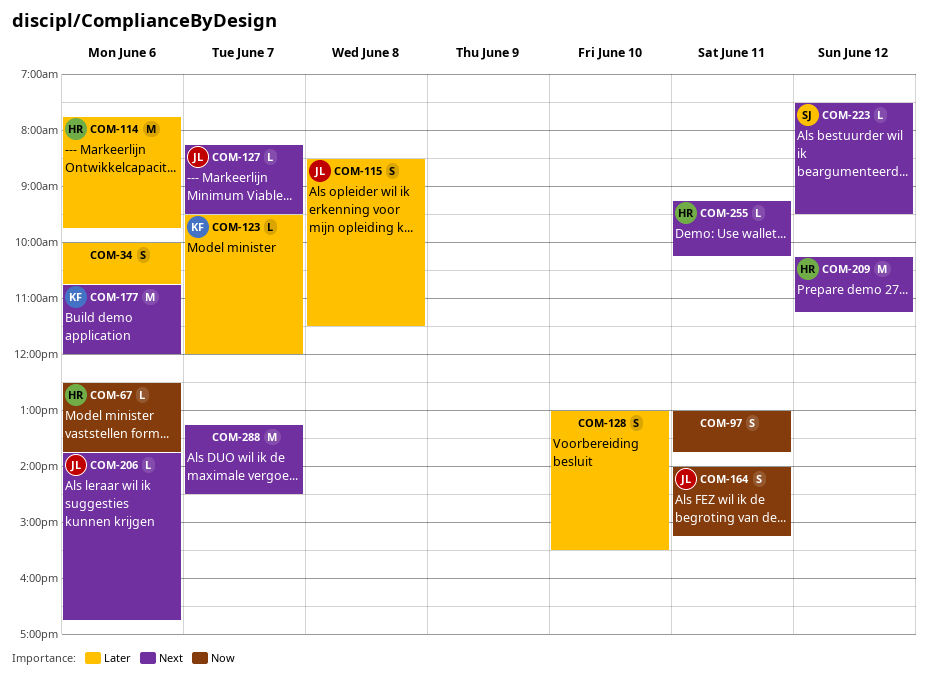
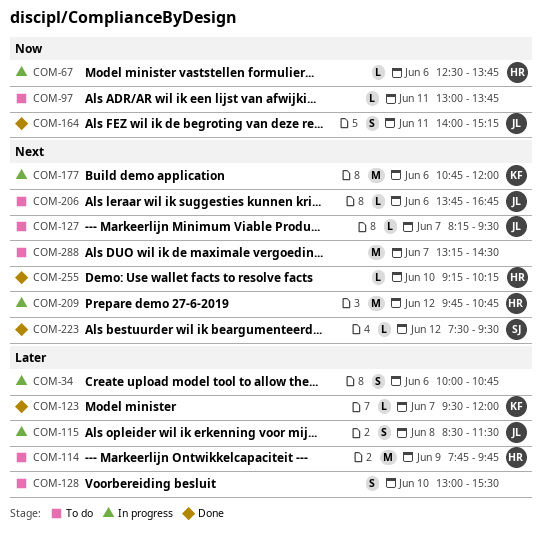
COM-97, estimate: S -> L
COM-114, day: Jun 6 -> Jun 9
COM-209, begins: 10:15 -> 09:45
COM-209, ends: 11:15 -> 10:45
COM-255, day: Jun 11 -> Jun 10

